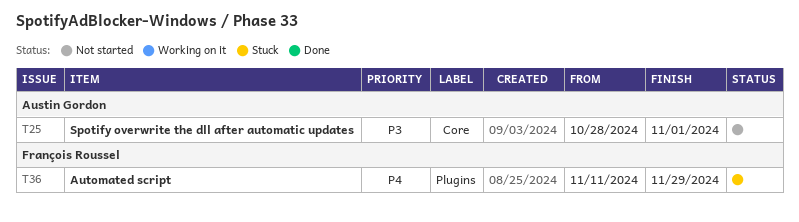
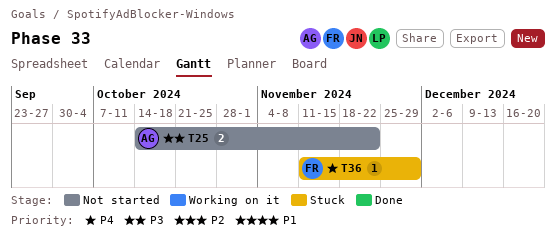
T25, start: Oct 28 -> Oct 14
T25, due: Nov 1 -> Nov 22

